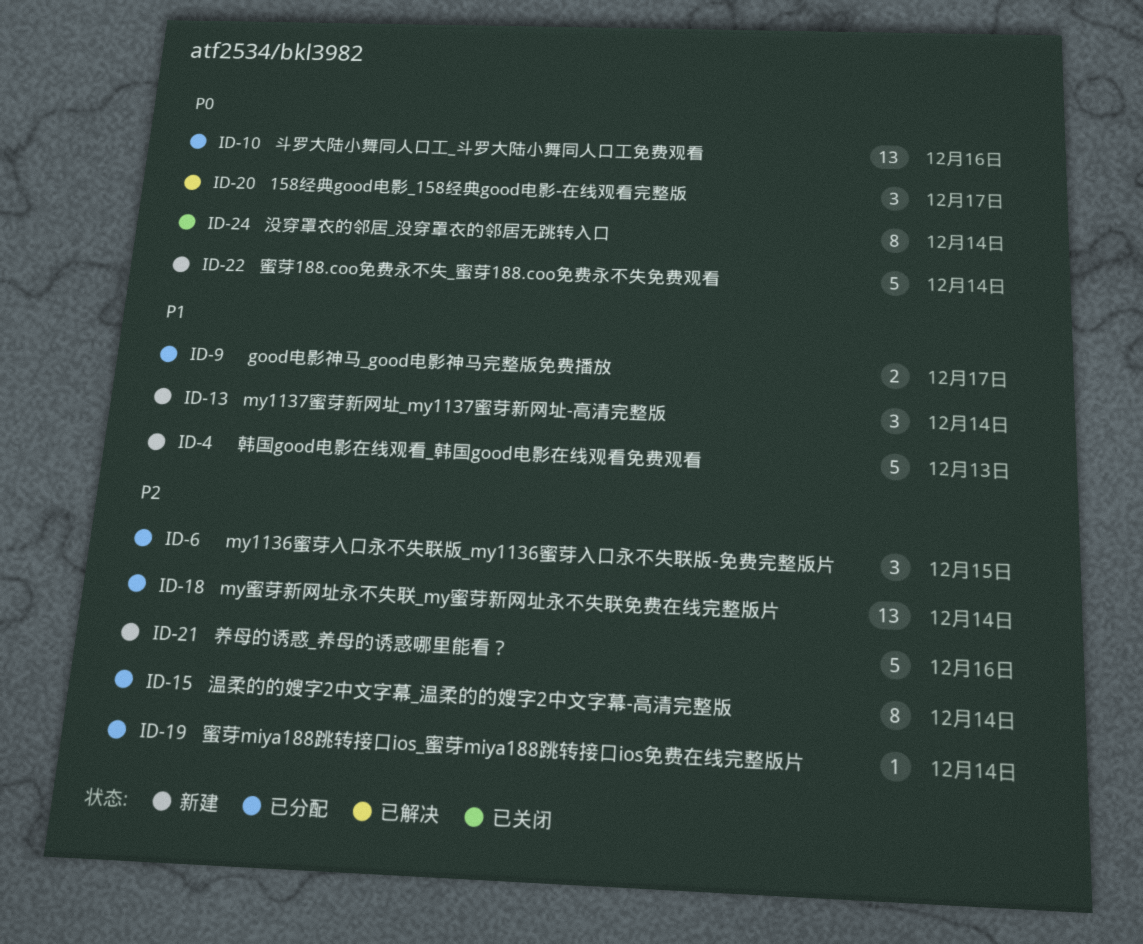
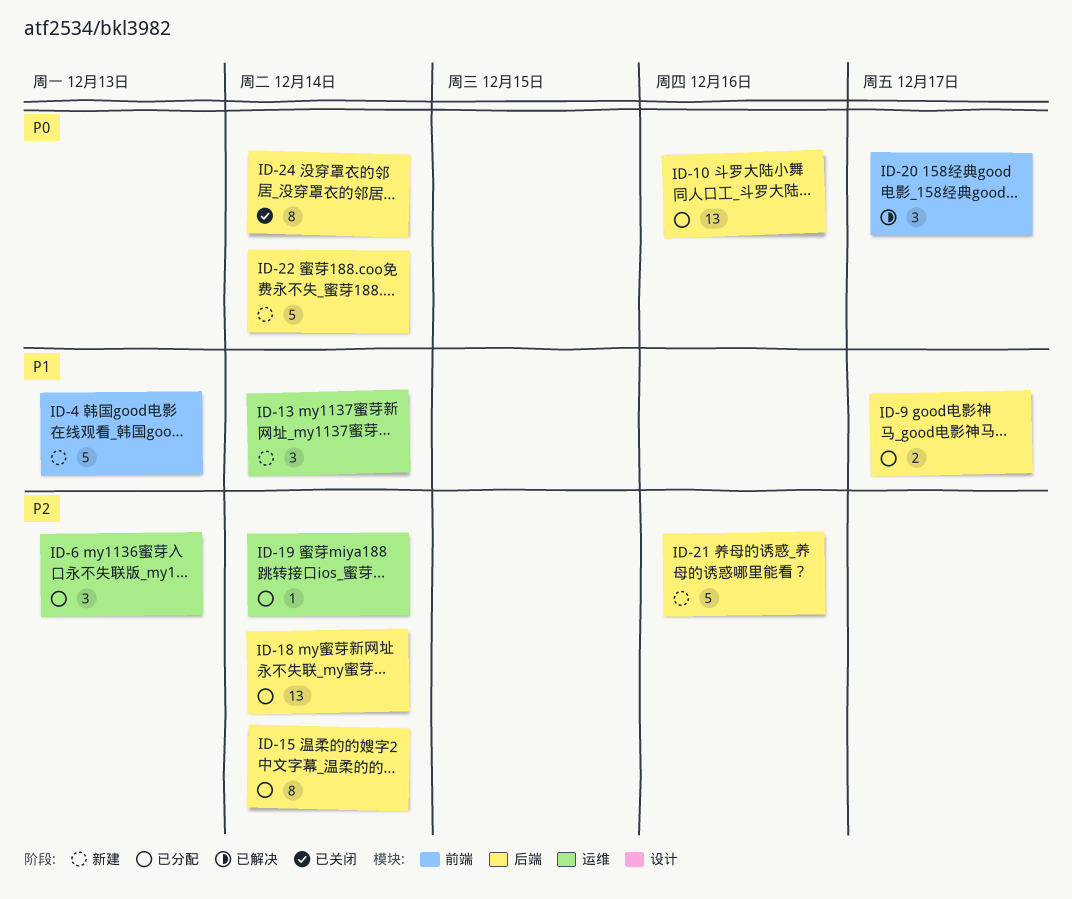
ID-6, due: Dec 15 -> Dec 13

